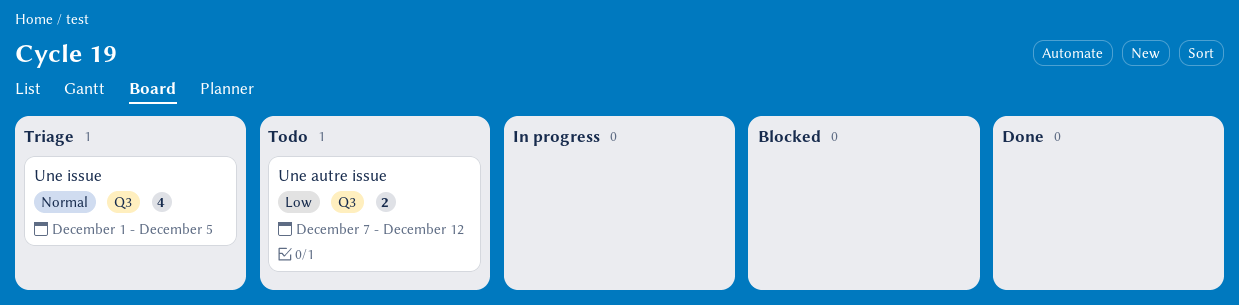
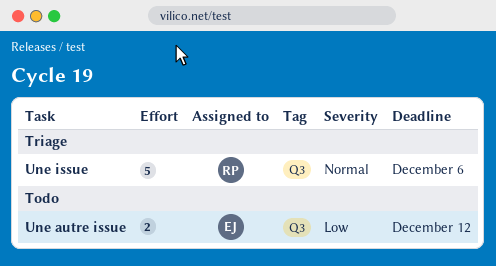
Une issue, estimate: 4 -> 5
Une issue, due: Dec 5 -> Dec 6

